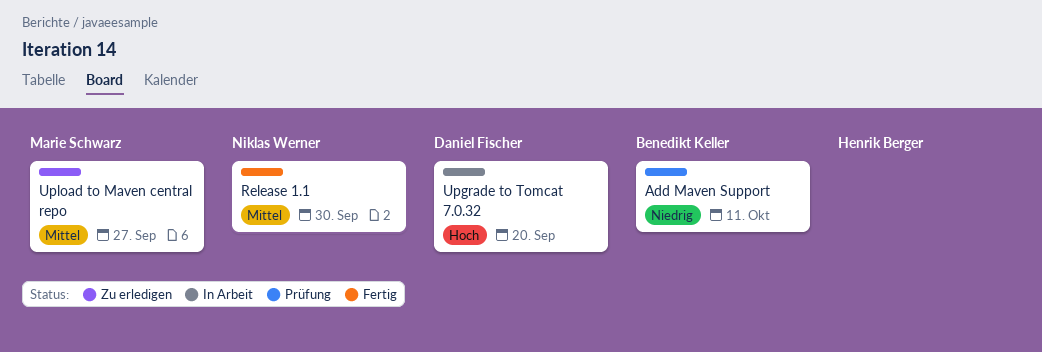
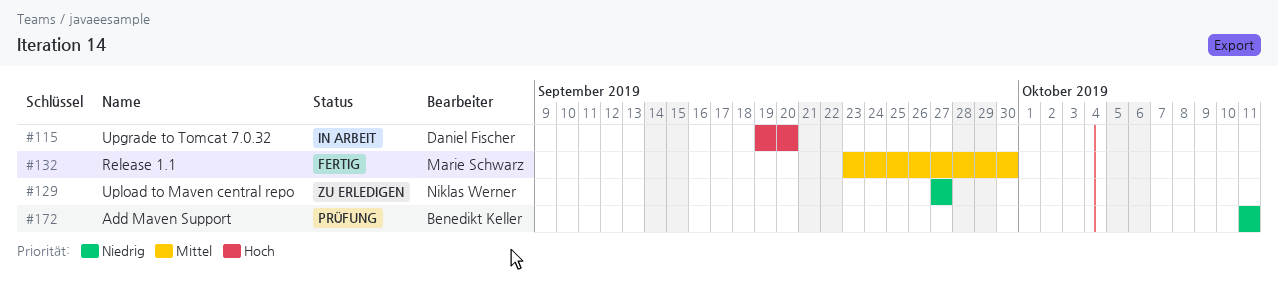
Release 1.1, owner: Niklas Werner -> Marie Schwarz
Upload to Maven central repo, owner: Marie Schwarz -> Niklas Werner
Upload to Maven central repo, priority: Mittel -> Niedrig

